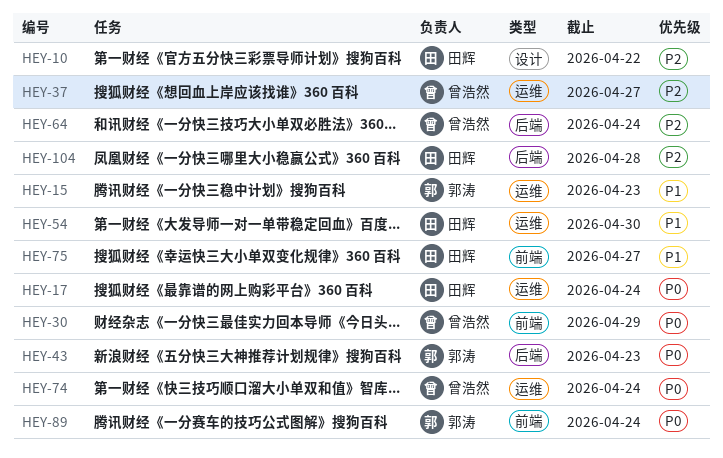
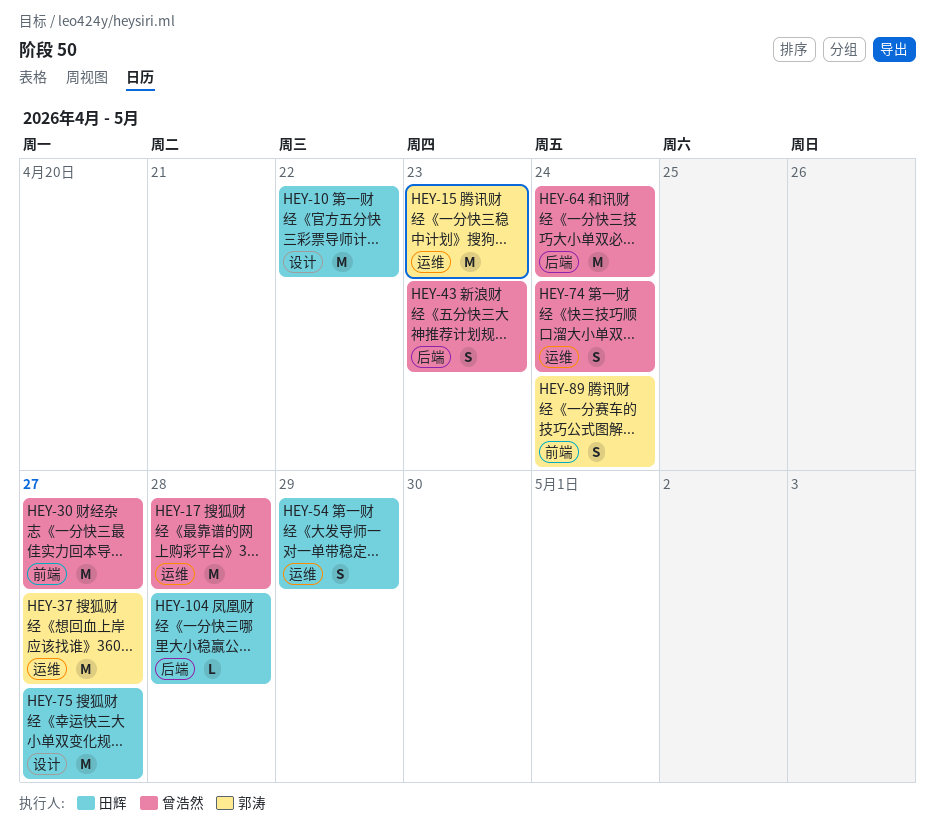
HEY-17, owner: 田辉 -> 曾浩然
HEY-17, due: Apr 24 -> Apr 28
HEY-30, due: Apr 29 -> Apr 27
HEY-37, owner: 曾浩然 -> 郭涛
HEY-43, owner: 郭涛 -> 曾浩然
HEY-54, due: Apr 30 -> Apr 29
HEY-75, label: 前端 -> 设计

